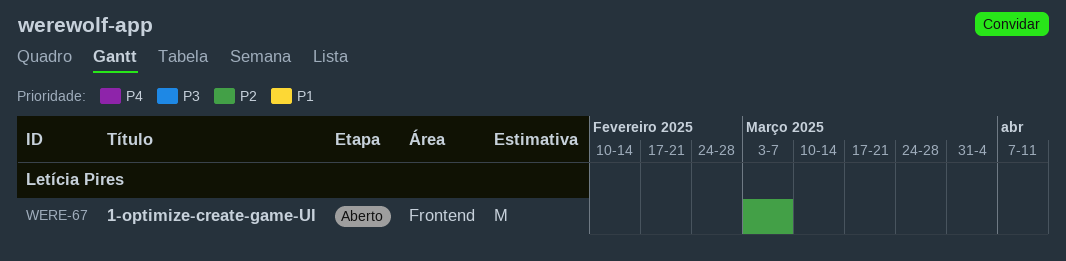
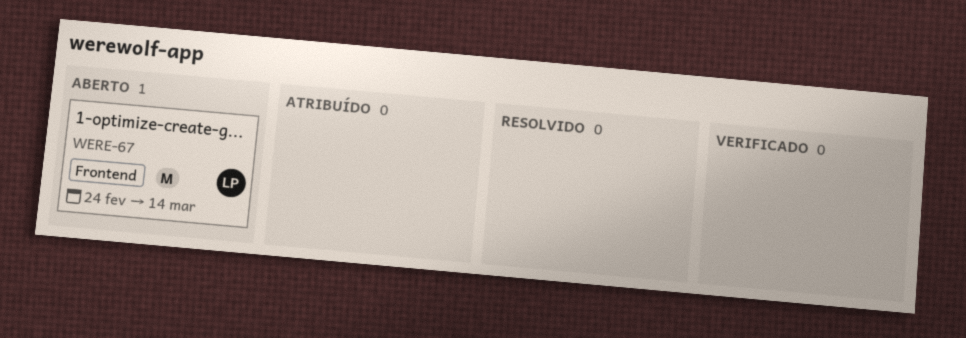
WERE-67, start: Mar 3 -> Feb 24
WERE-67, due: Mar 7 -> Mar 14

